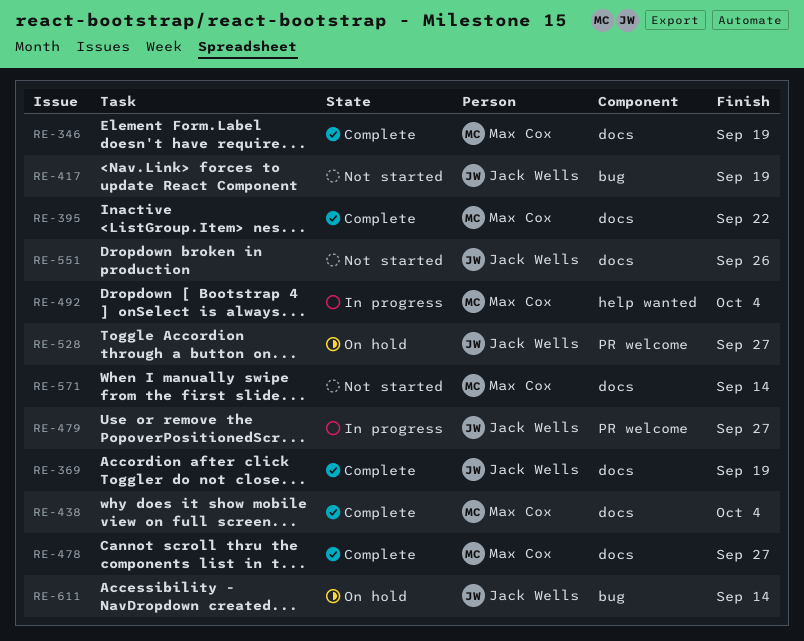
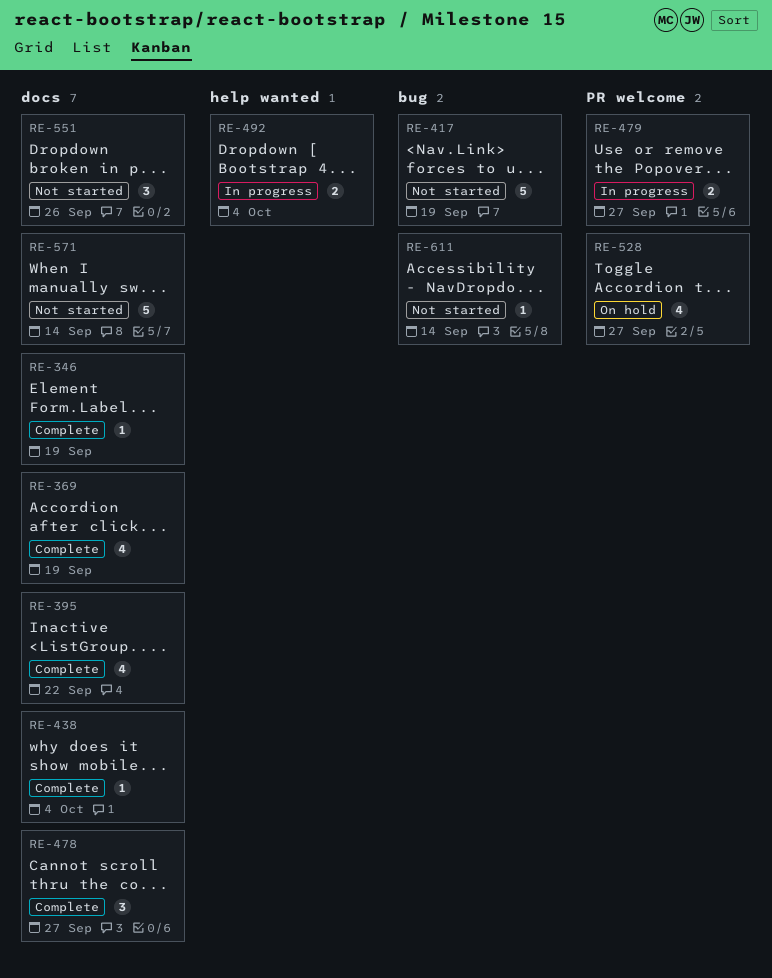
RE-611, status: On hold -> Not started

